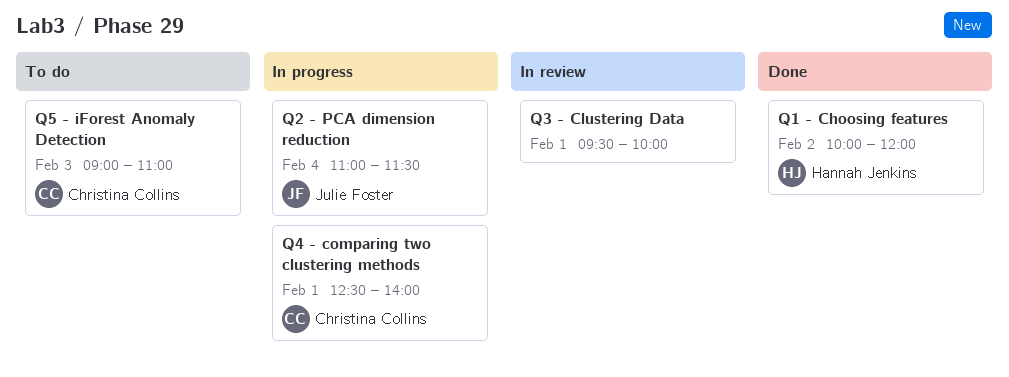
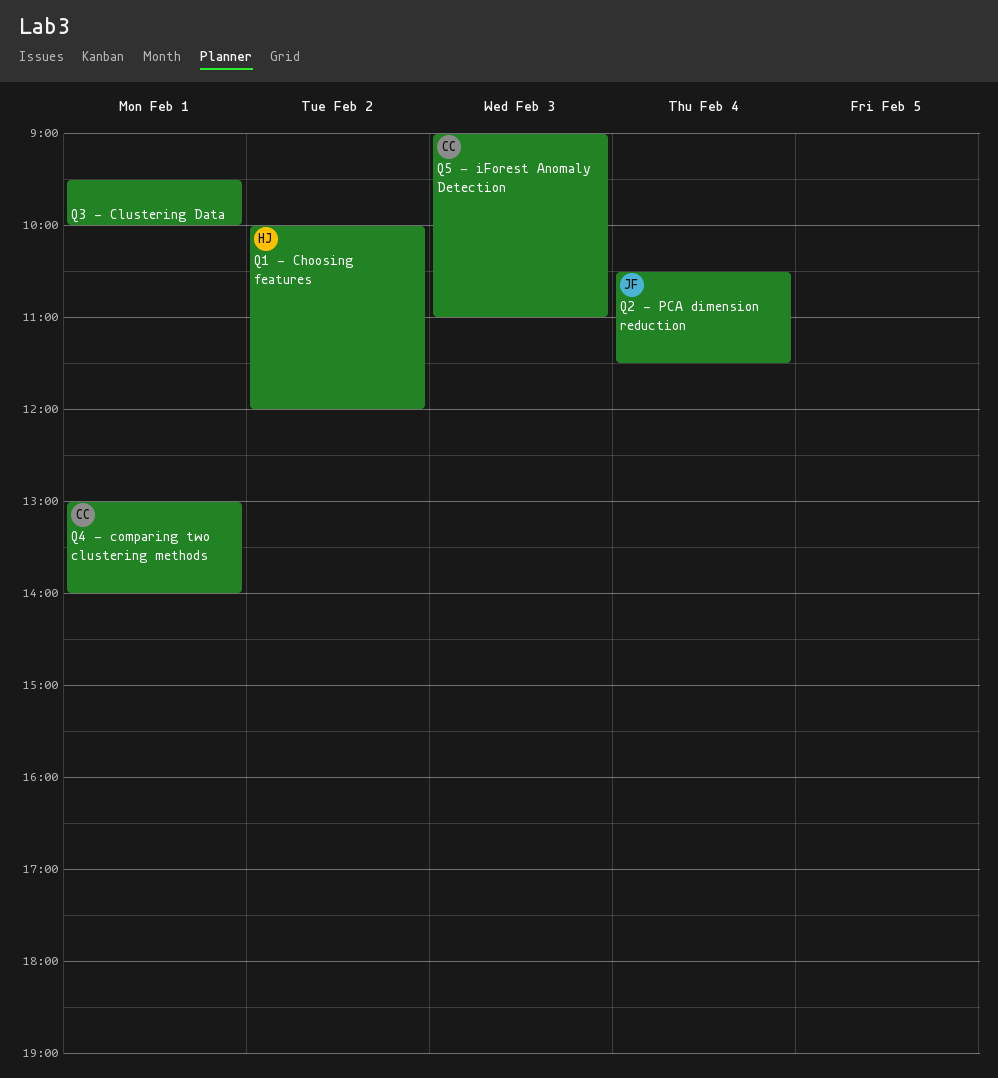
Q2 - PCA dimension reduction, begins: 11:00 -> 10:30
Q4 - comparing two clustering methods, begins: 12:30 -> 13:00

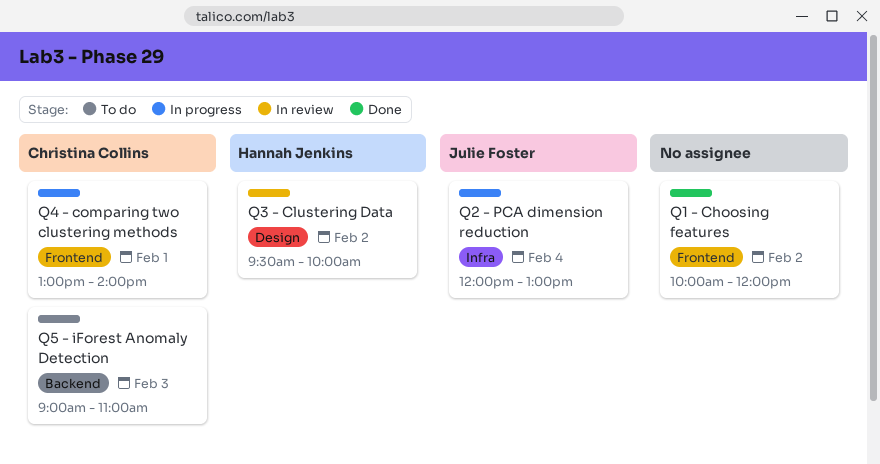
Q1 - Choosing features, owner: Hannah Jenkins -> none
Q2 - PCA dimension reduction, begins: 10:30 -> 12:00
Q2 - PCA dimension reduction, ends: 11:30 -> 13:00
Q3 - Clustering Data, owner: none -> Hannah Jenkins
Q3 - Clustering Data, day: Feb 1 -> Feb 2

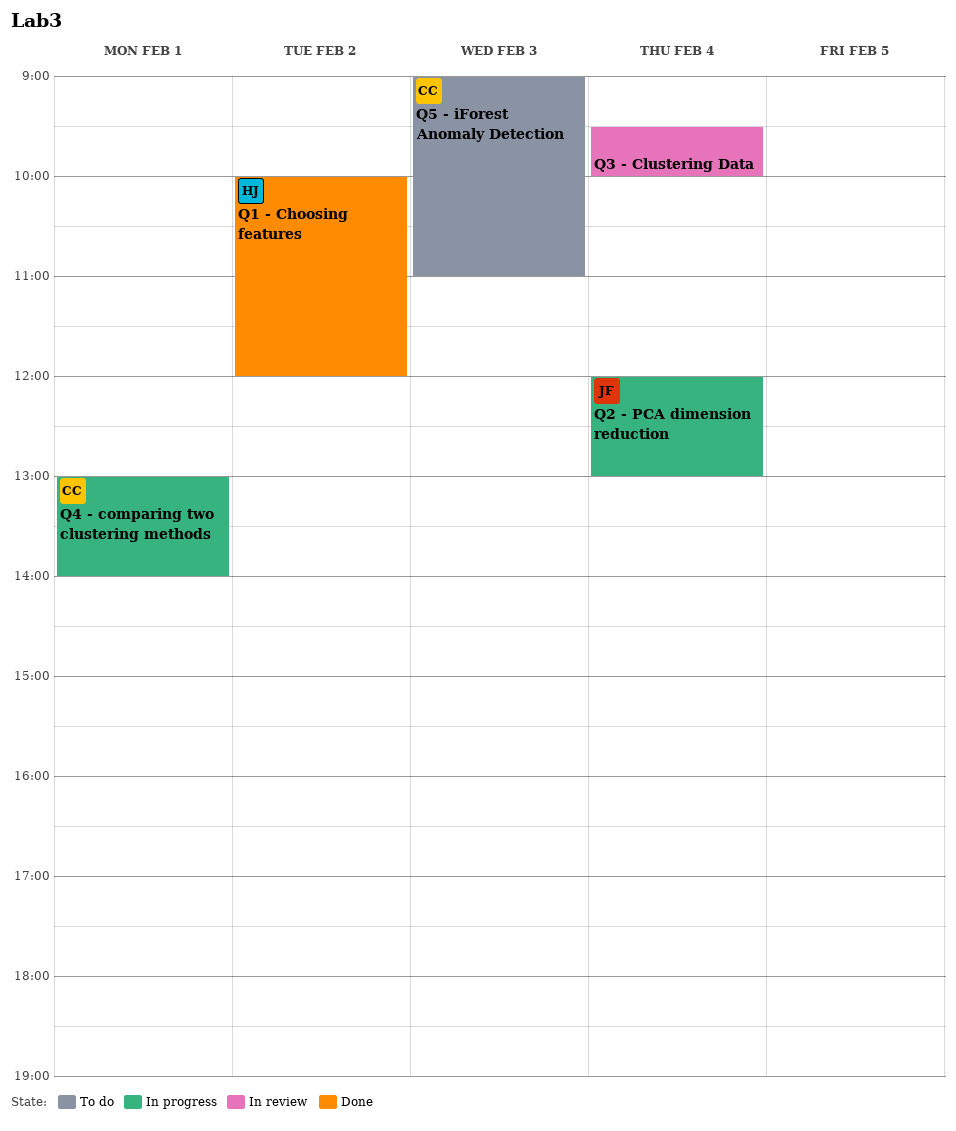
Q1 - Choosing features, owner: none -> Hannah Jenkins
Q3 - Clustering Data, owner: Hannah Jenkins -> none
Q3 - Clustering Data, day: Feb 2 -> Feb 4

